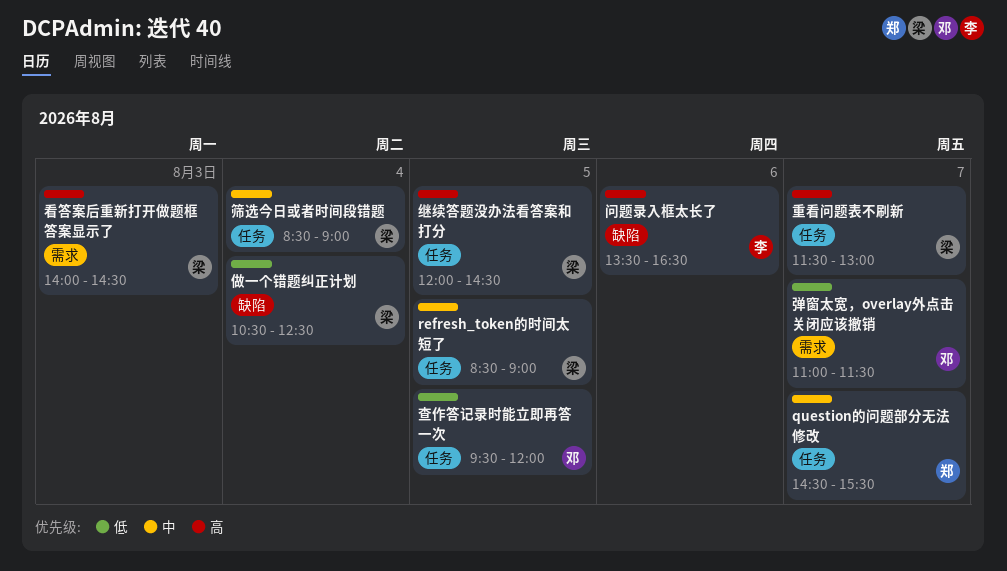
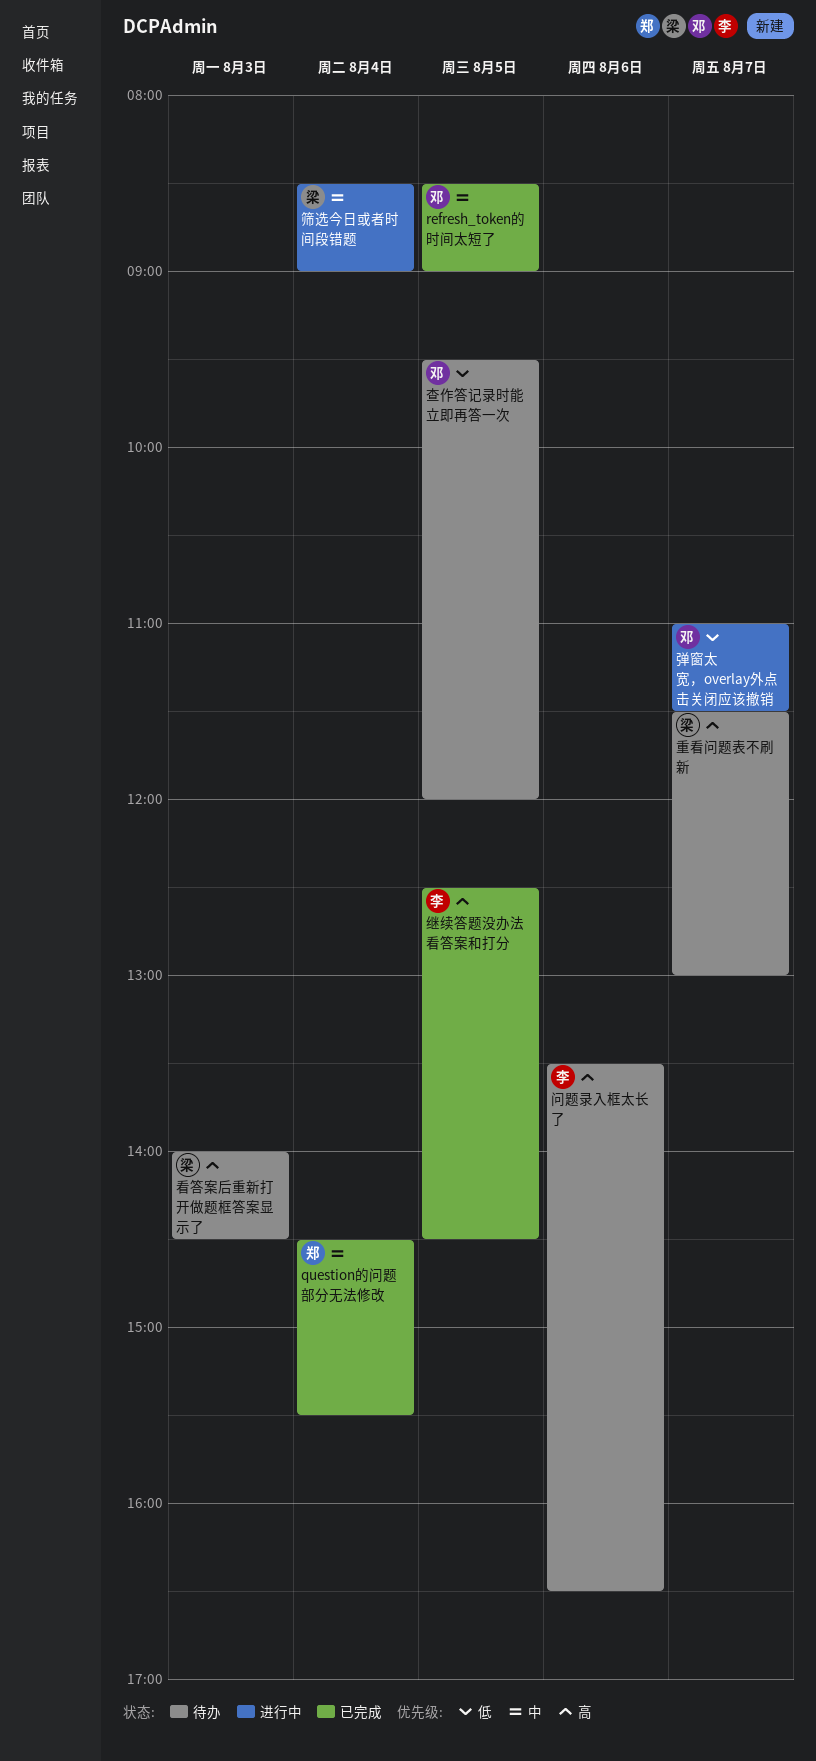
question的问题部分无法修改, day: Aug 7 -> Aug 4
refresh_token的时间太短了, owner: 梁 -> 邓
做一个错题纠正计划: present -> none
继续答题没办法看答案和打分, owner: 梁 -> 李
继续答题没办法看答案和打分, begins: 12:00 -> 12:30

